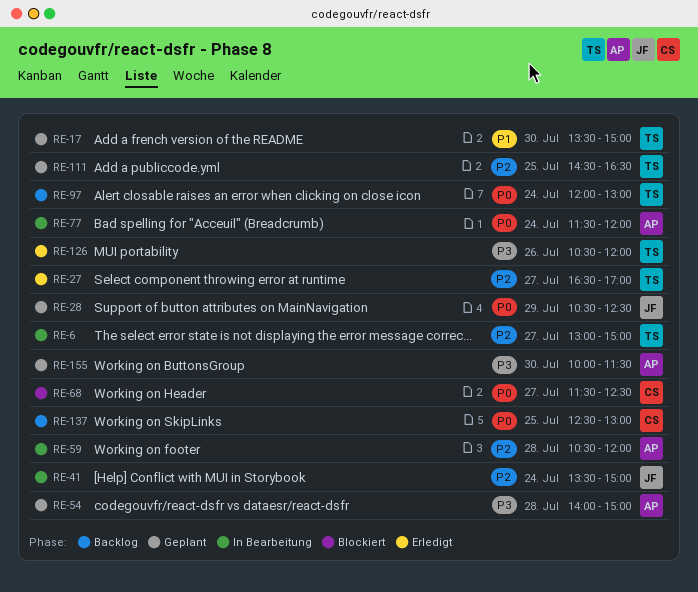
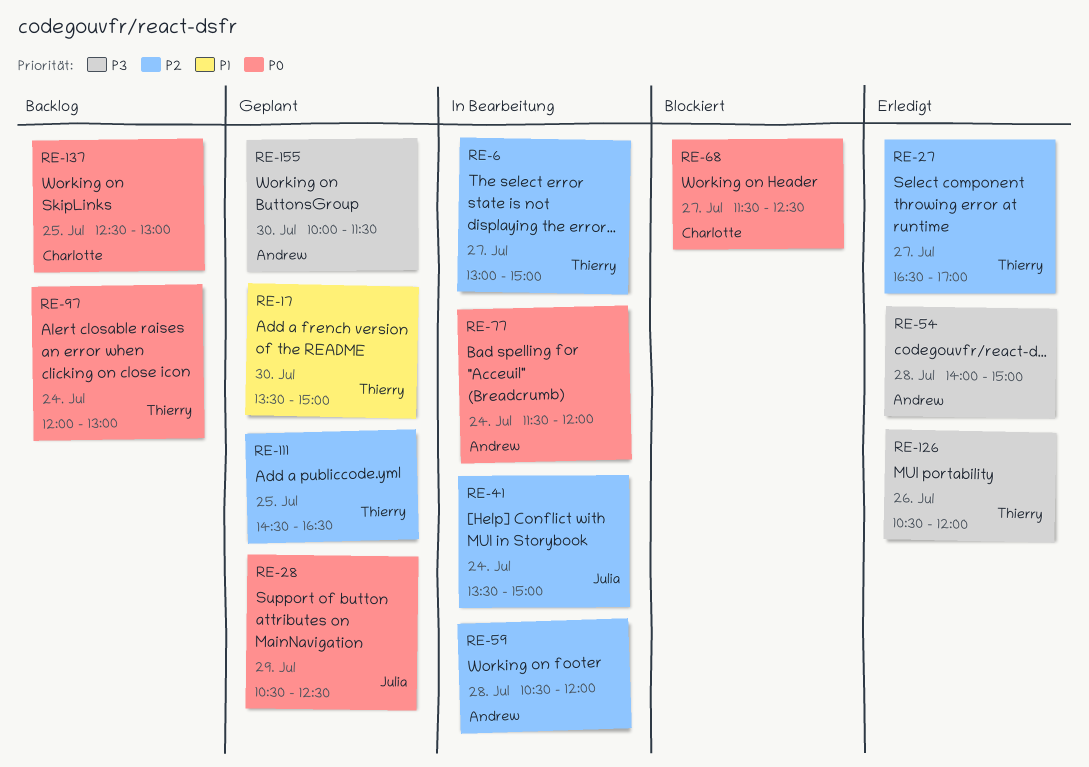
RE-54, status: Geplant -> Erledigt

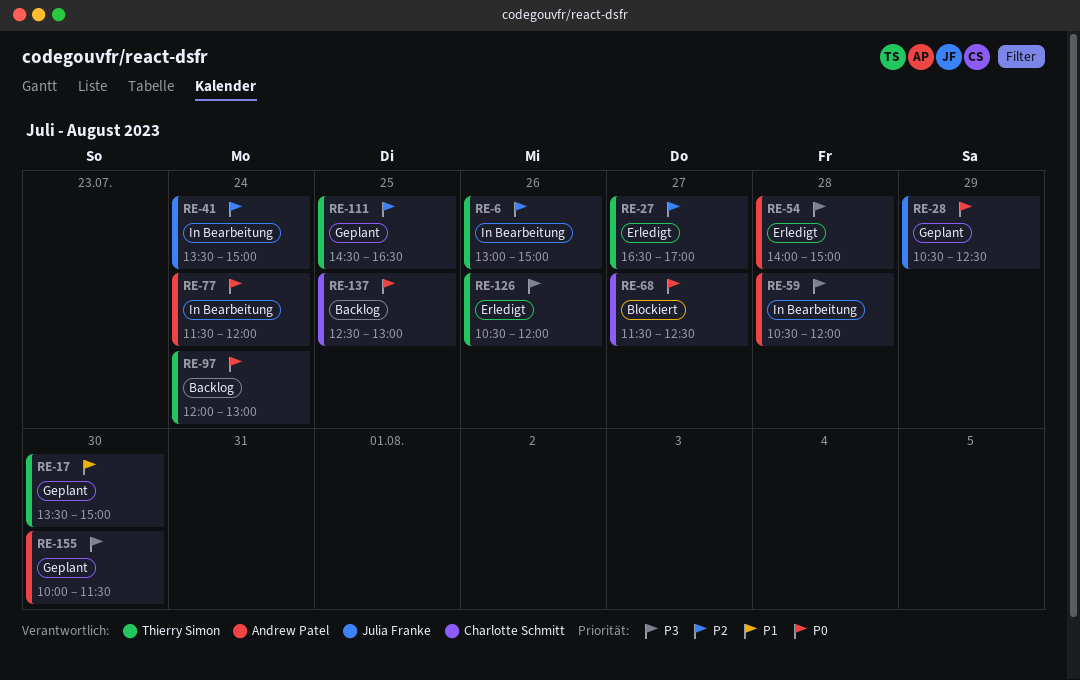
RE-6, day: Jul 27 -> Jul 26
RE-59, priority: P2 -> P3

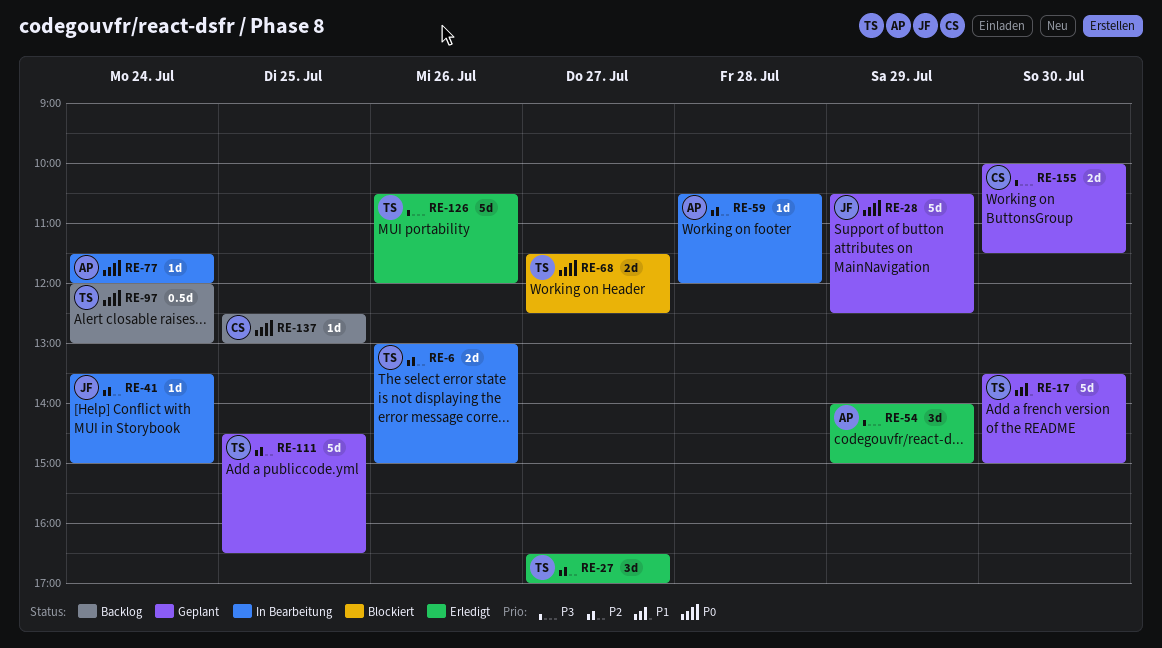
RE-54, day: Jul 28 -> Jul 29
RE-59, priority: P3 -> P2
RE-68, owner: Charlotte Schmitt -> Thierry Simon
RE-155, owner: Andrew Patel -> Charlotte Schmitt

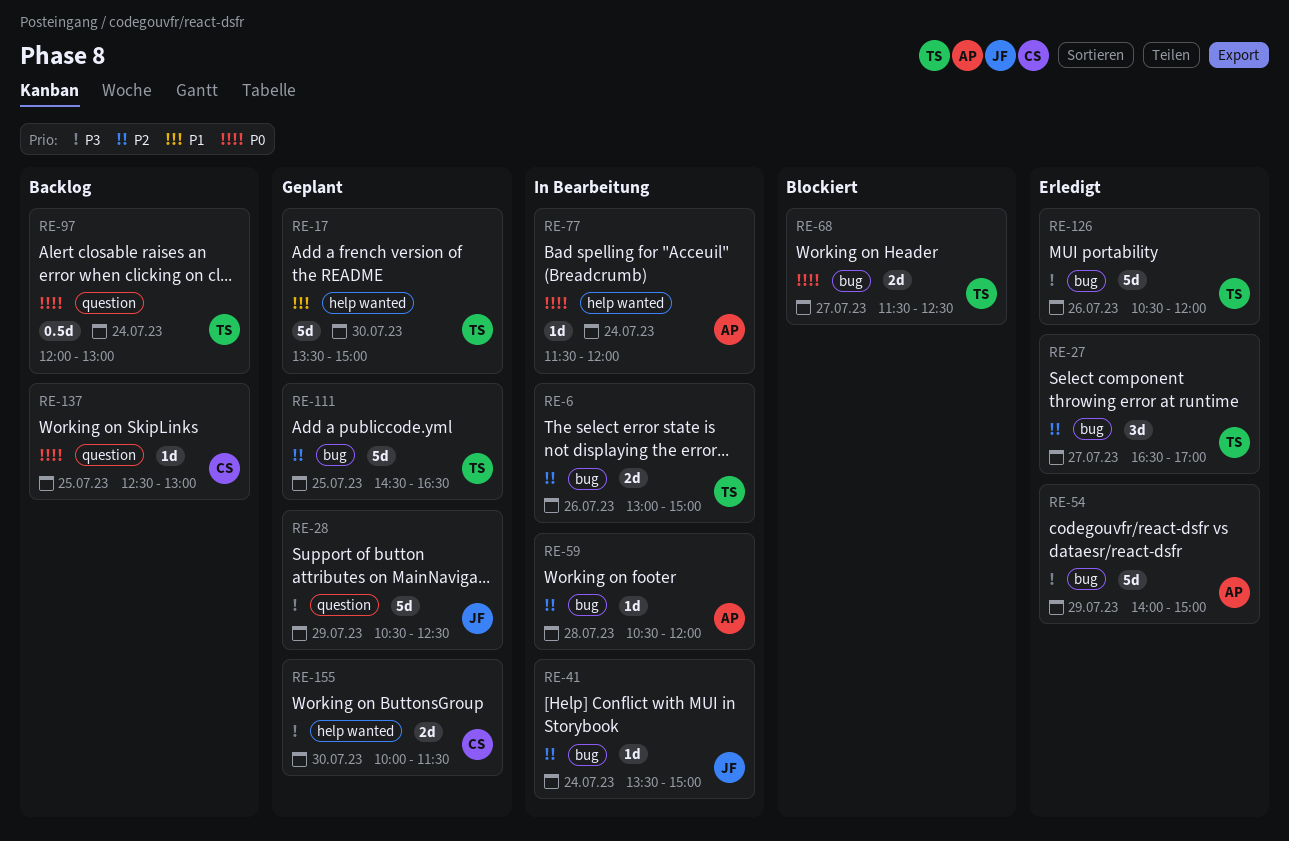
RE-28, priority: P0 -> P3
RE-54, estimate: 3d -> 5d

